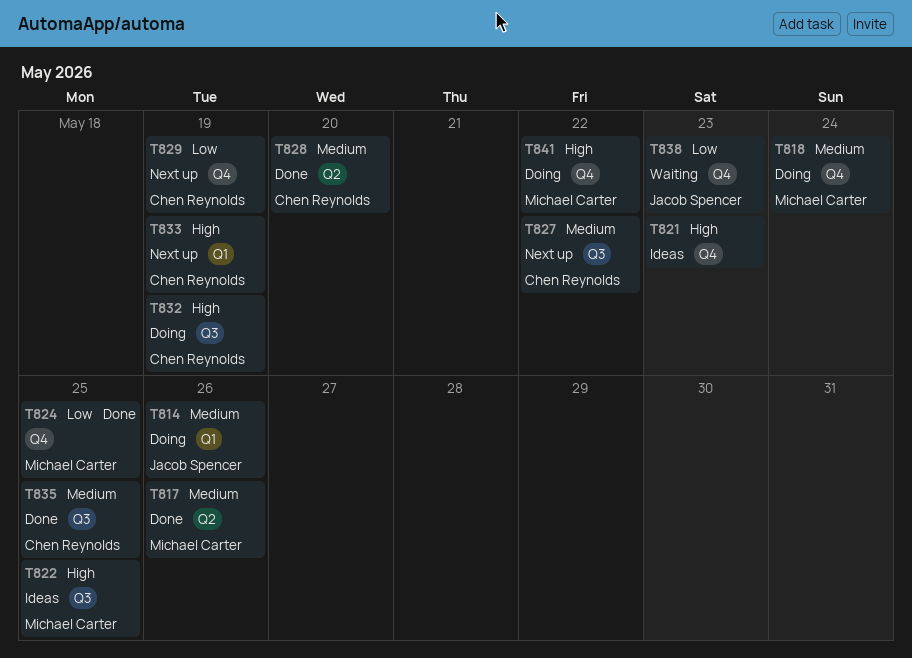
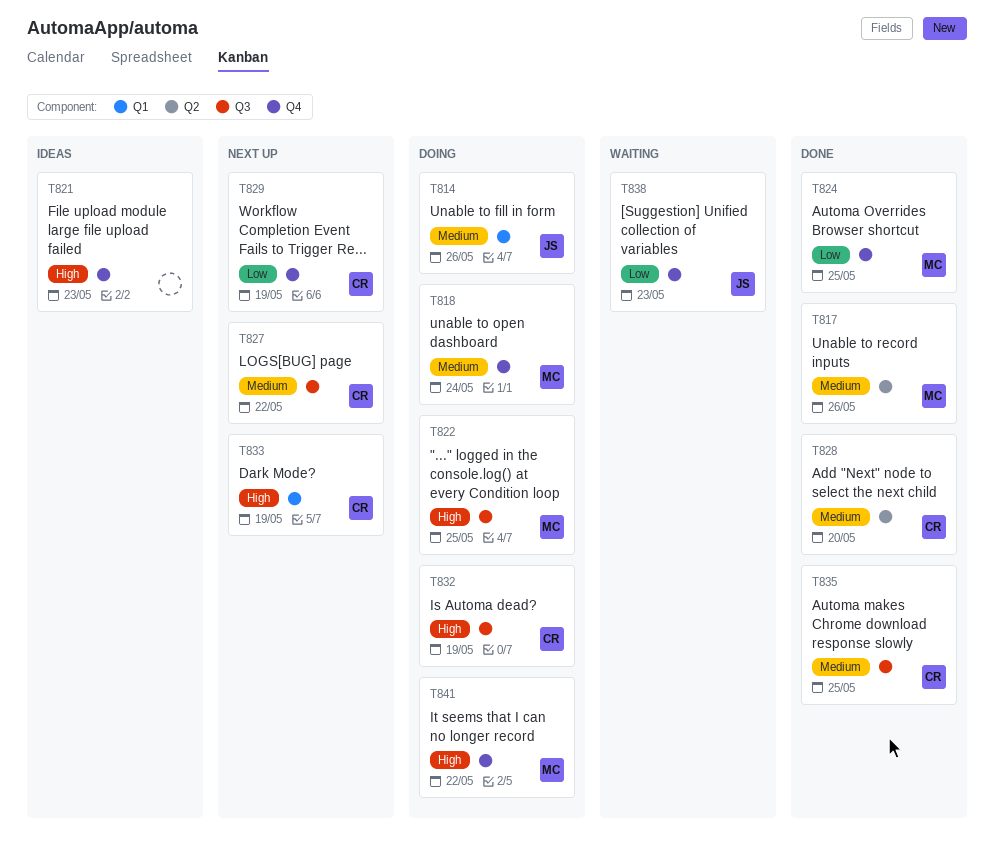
T822, status: Ideas -> Doing

